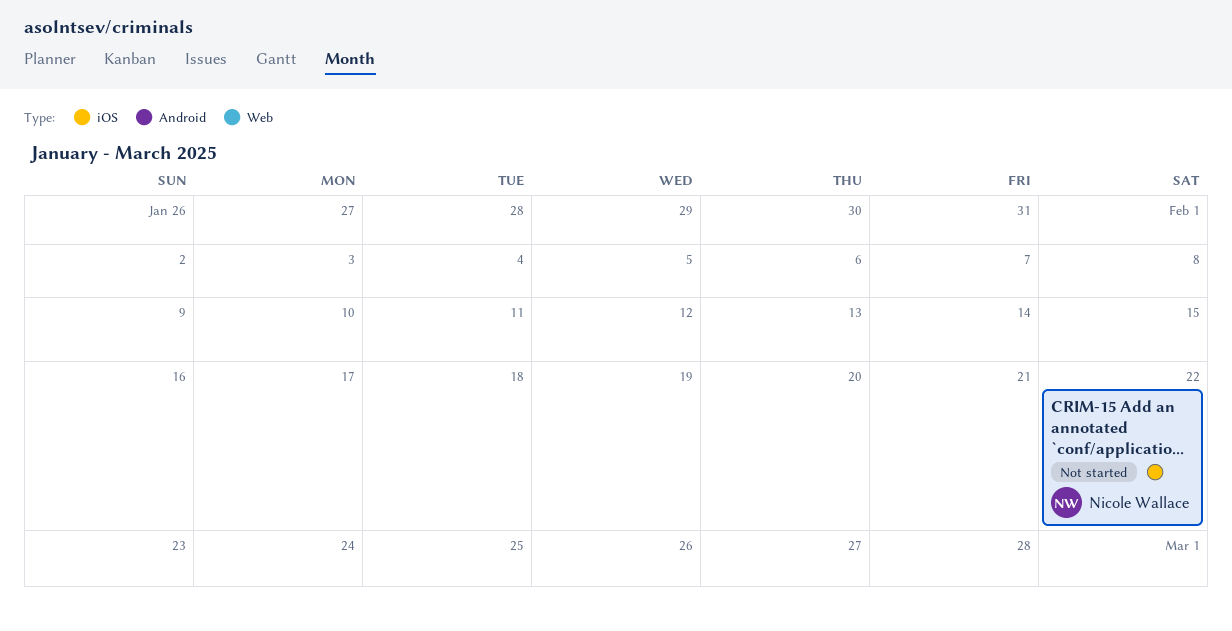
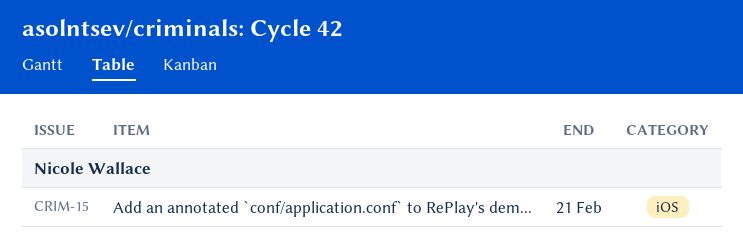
CRIM-15, due: Feb 22 -> Feb 21

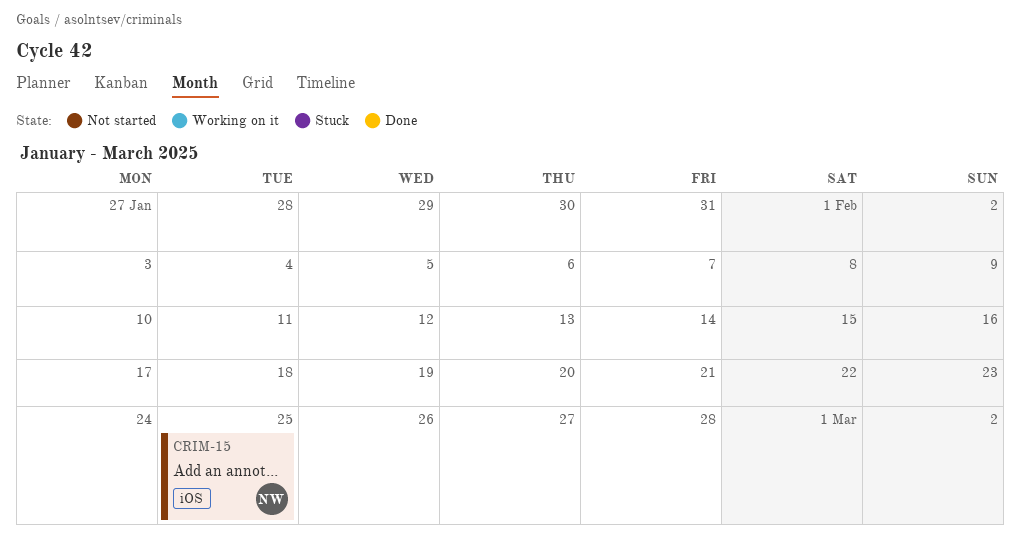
CRIM-15, due: Feb 21 -> Feb 25

